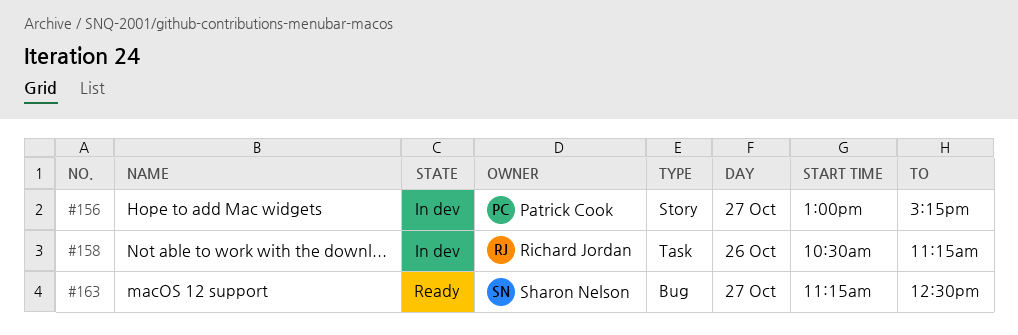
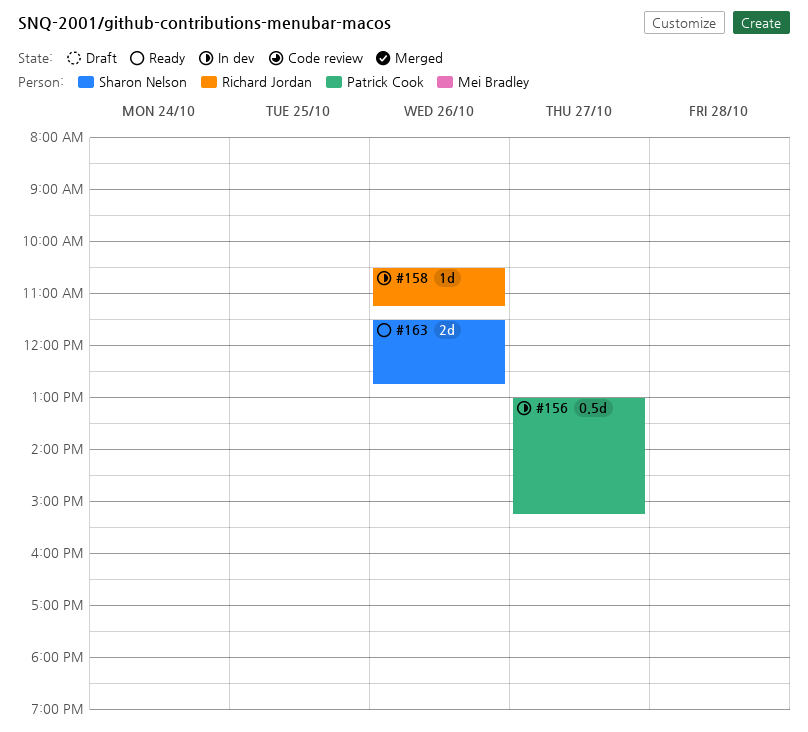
#163, day: Oct 27 -> Oct 26
#163, begins: 11:15 -> 11:30
#163, ends: 12:30 -> 12:45

